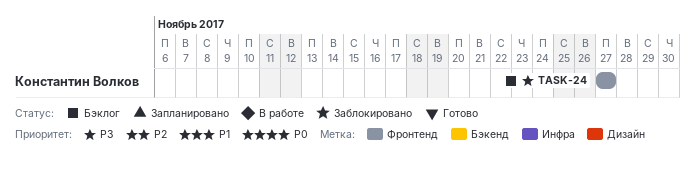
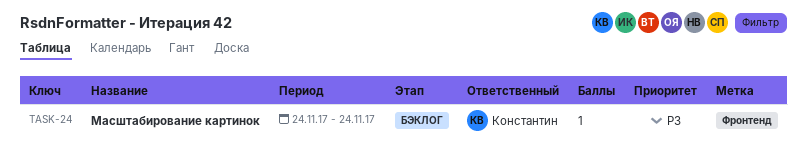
TASK-24, start: Nov 27 -> Nov 24
TASK-24, due: Nov 27 -> Nov 24

